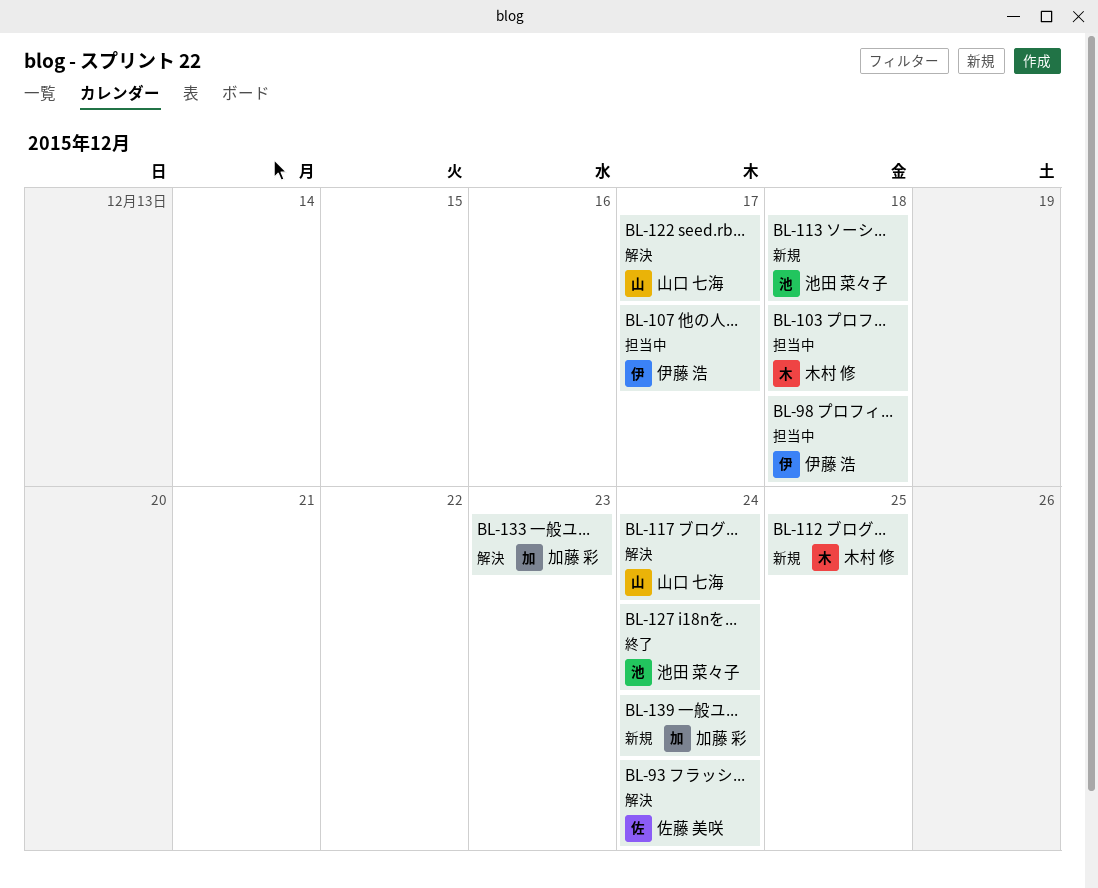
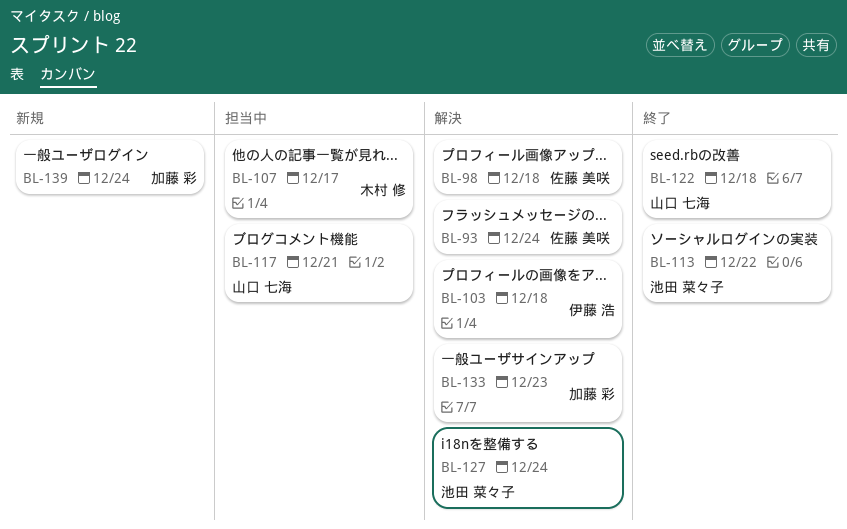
BL-98, status: 担当中 -> 解決
BL-98, owner: 伊藤 浩 -> 佐藤 美咲
BL-103, status: 担当中 -> 解決
BL-103, owner: 木村 修 -> 伊藤 浩
BL-107, owner: 伊藤 浩 -> 木村 修
BL-112: present -> none
BL-113, status: 新規 -> 終了
BL-113, due: Dec 18 -> Dec 22
BL-117, status: 解決 -> 担当中
BL-117, due: Dec 24 -> Dec 21
BL-122, status: 解決 -> 終了
BL-122, due: Dec 17 -> Dec 18
BL-127, status: 終了 -> 解決

